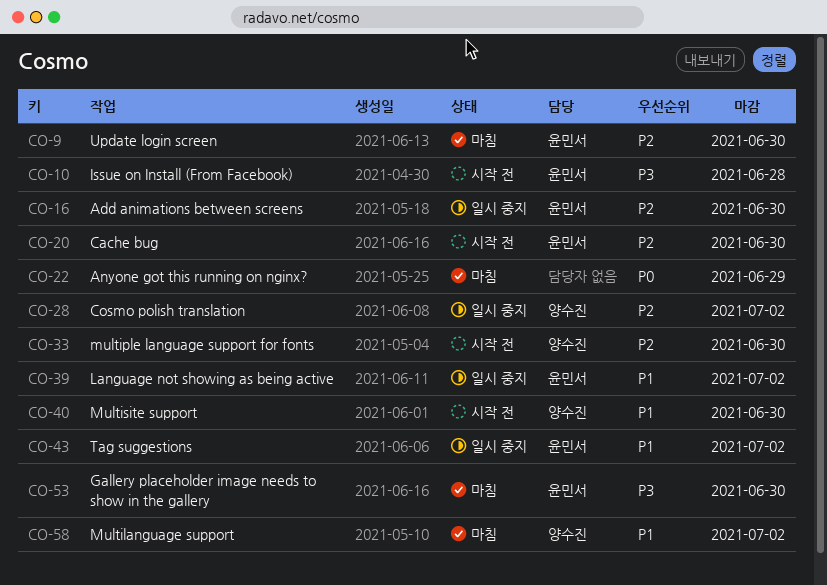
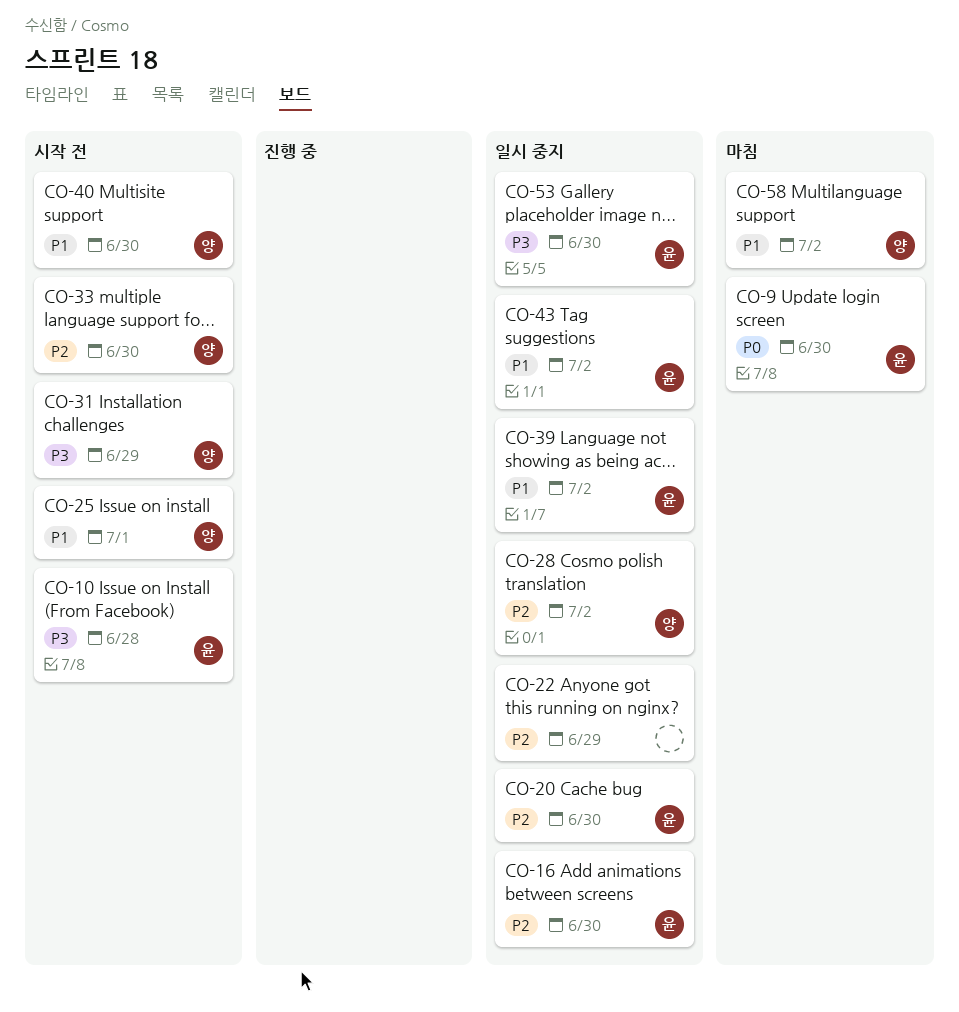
CO-9, priority: P2 -> P0
CO-20, status: 시작 전 -> 일시 중지
CO-22, status: 마침 -> 일시 중지
CO-22, priority: P0 -> P2
CO-25: none -> present
CO-31: none -> present
CO-53, status: 마침 -> 일시 중지

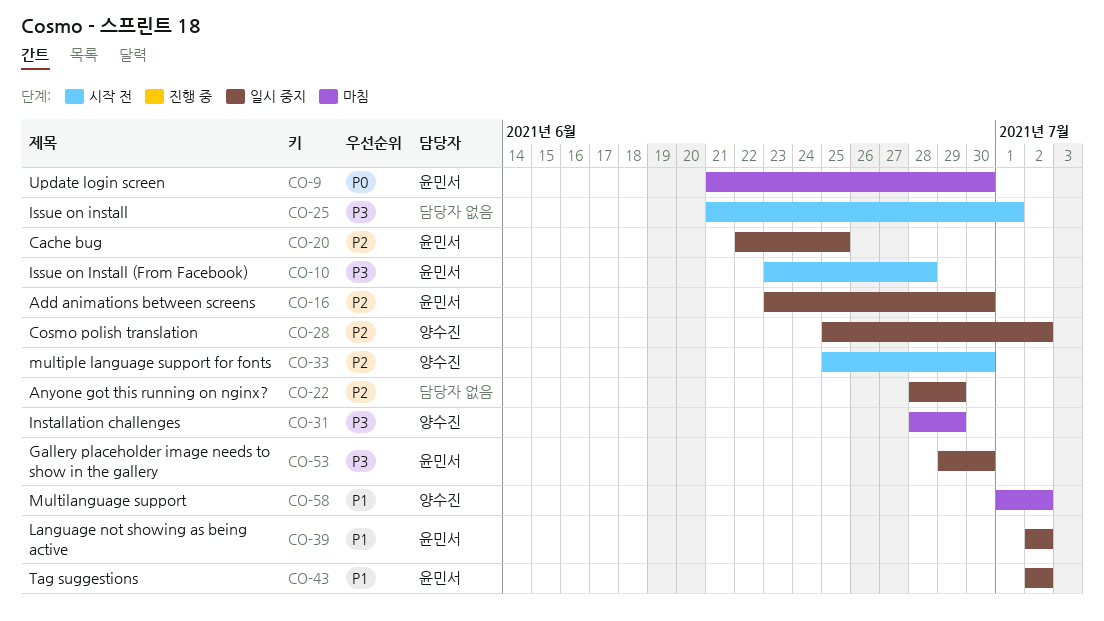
CO-20, due: Jun 30 -> Jun 25
CO-25, owner: 양수진 -> none
CO-25, priority: P1 -> P3
CO-31, status: 시작 전 -> 마침
CO-40: present -> none

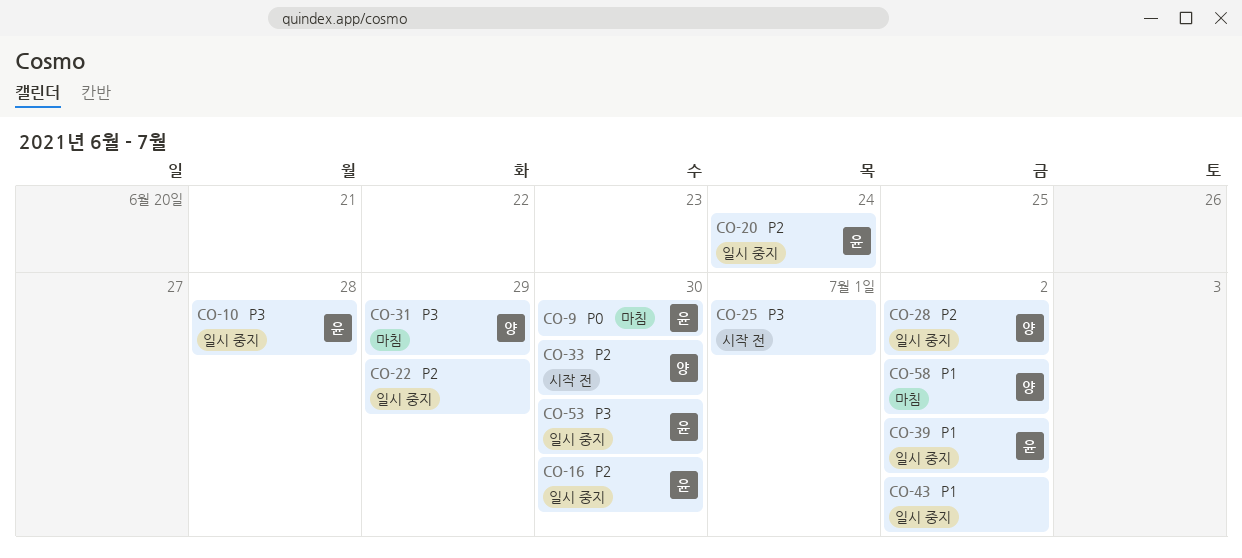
CO-10, status: 시작 전 -> 일시 중지
CO-20, due: Jun 25 -> Jun 24
CO-43, owner: 윤민서 -> none

